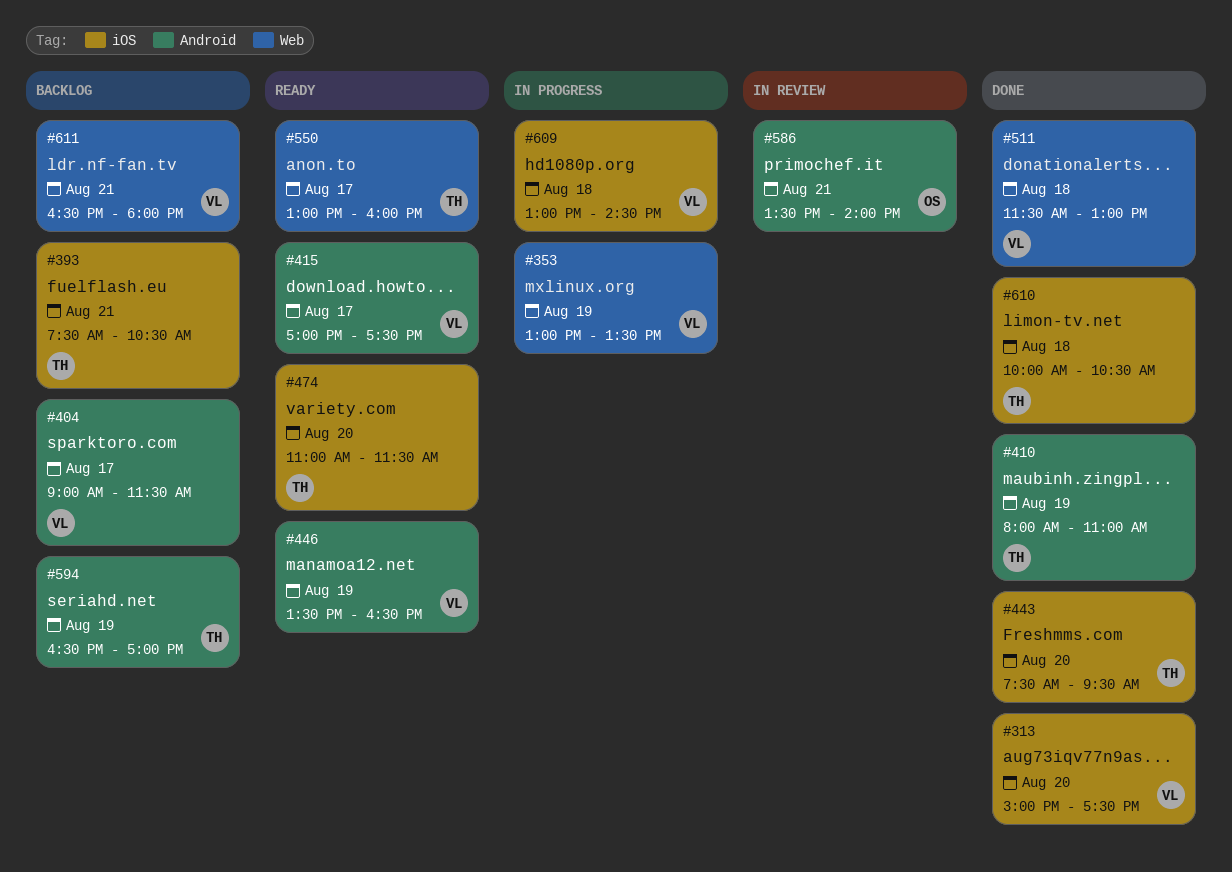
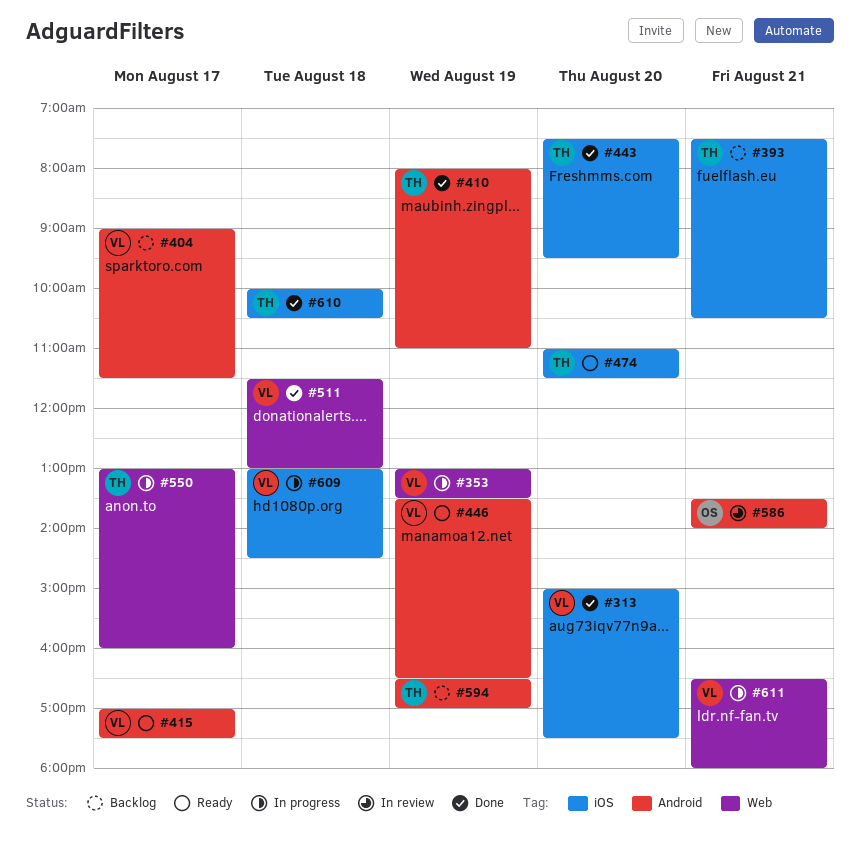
#550, status: Ready -> In progress
#611, status: Backlog -> In progress

